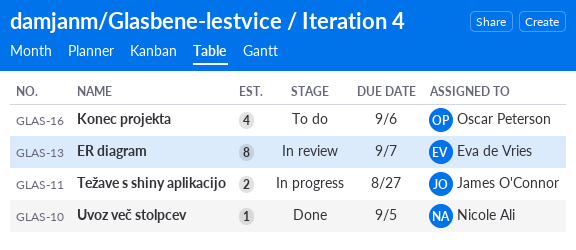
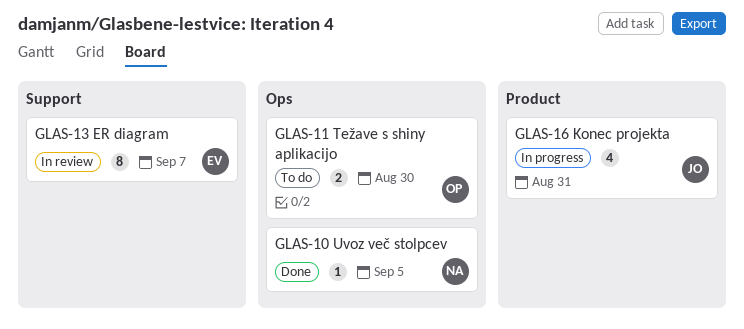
GLAS-11, status: In progress -> To do
GLAS-11, owner: James O'Connor -> Oscar Peterson
GLAS-11, due: Aug 27 -> Aug 30
GLAS-16, status: To do -> In progress
GLAS-16, owner: Oscar Peterson -> James O'Connor
GLAS-16, due: Sep 6 -> Aug 31

